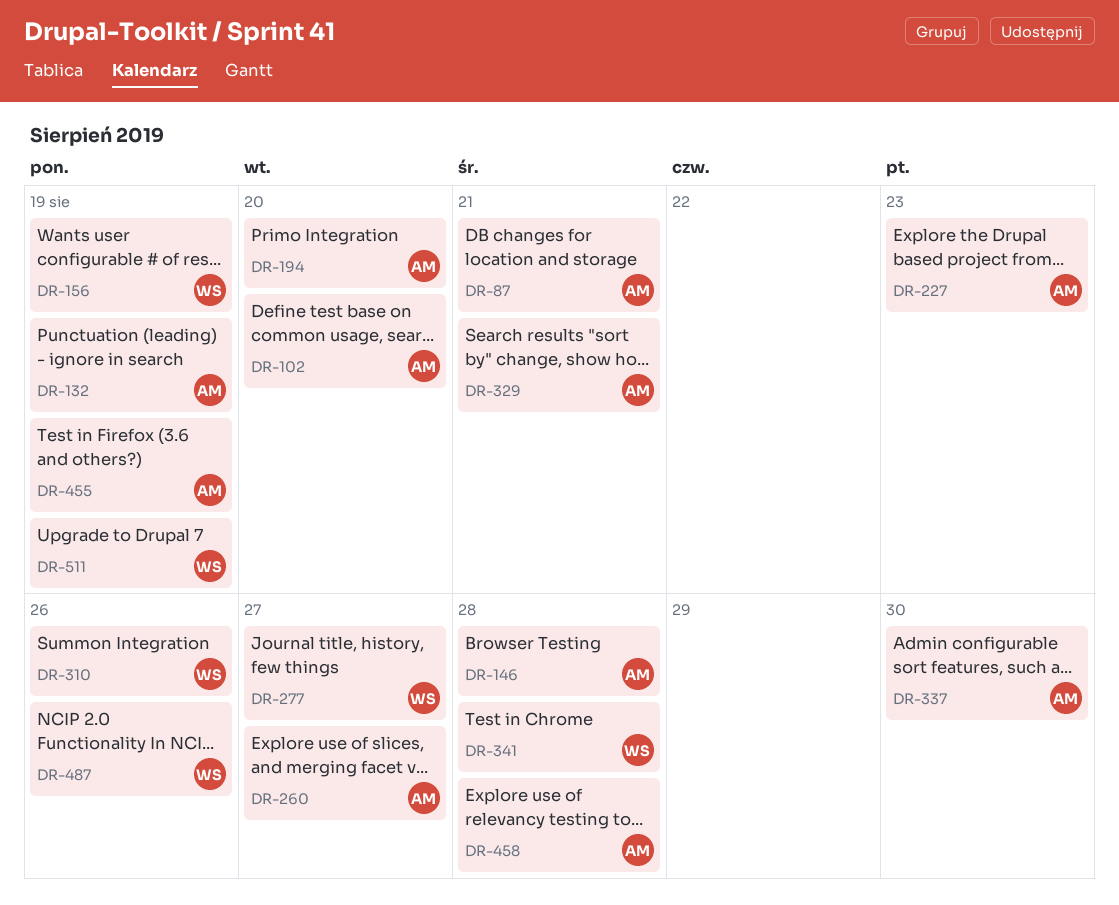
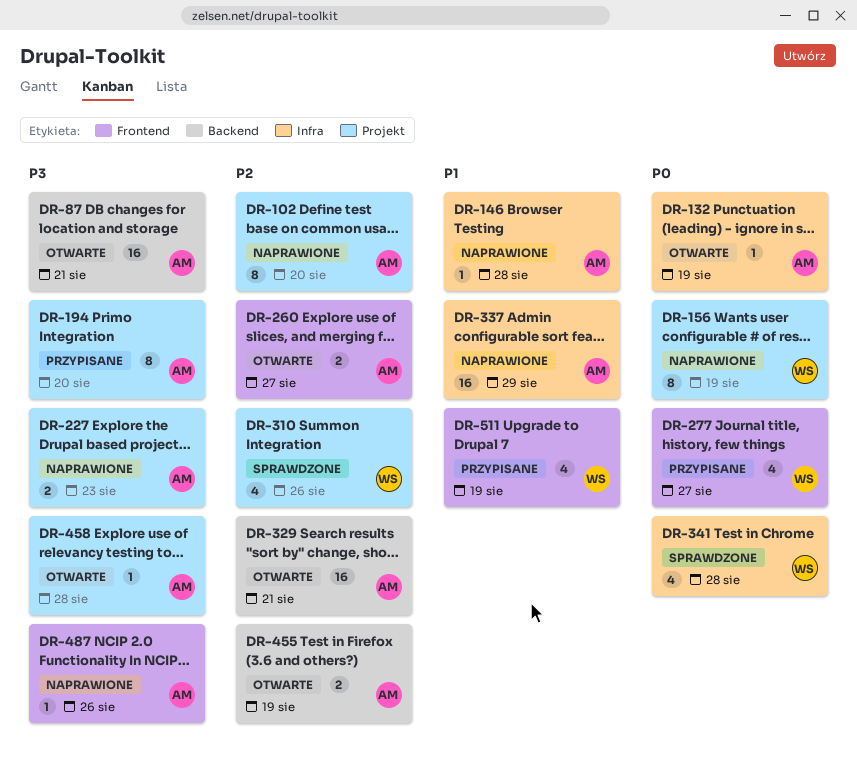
DR-337, due: Aug 30 -> Aug 29
DR-487, owner: WS -> AM

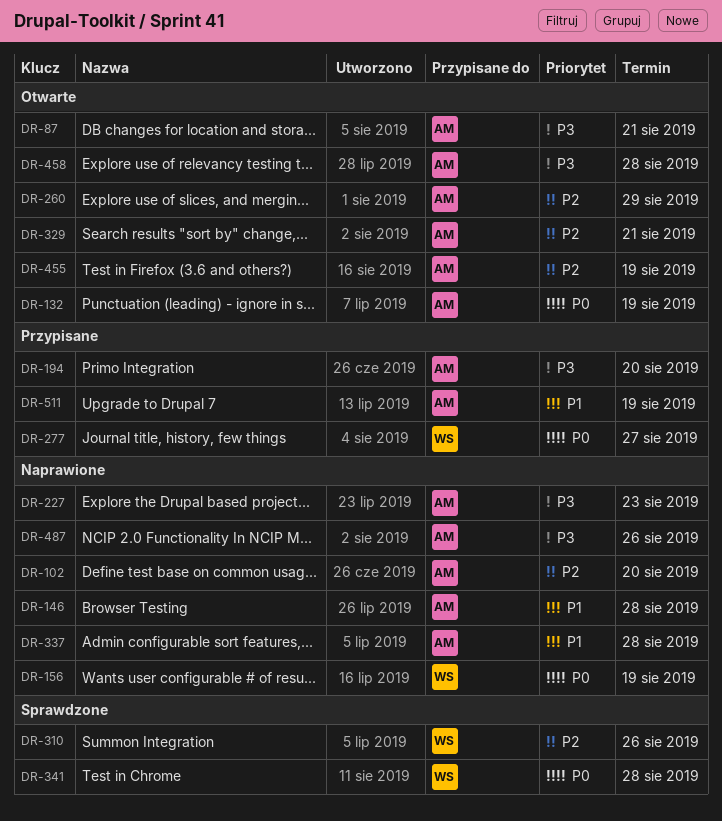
DR-260, due: Aug 27 -> Aug 29
DR-337, due: Aug 29 -> Aug 28
DR-511, owner: WS -> AM

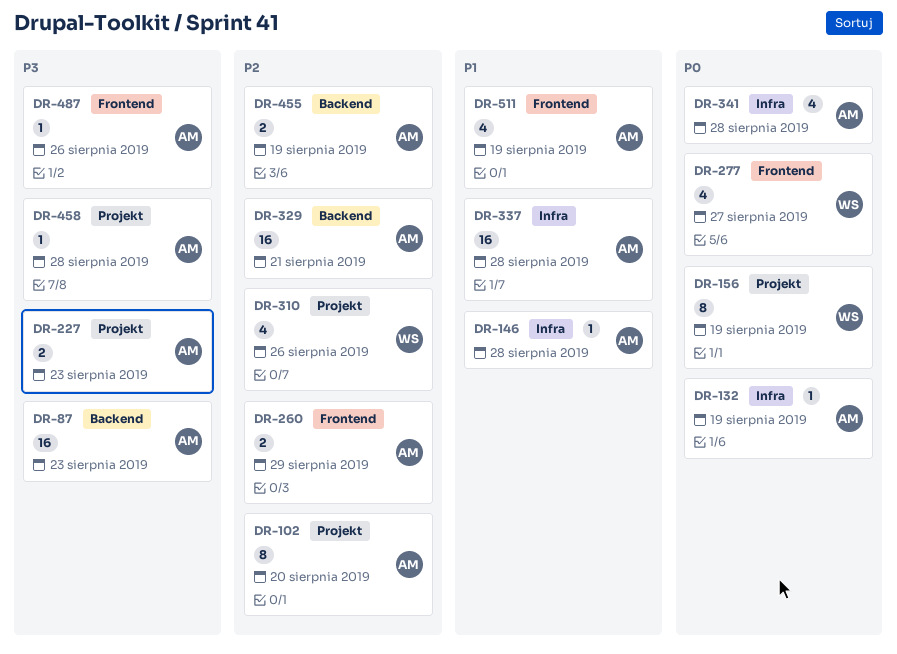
DR-87, due: Aug 21 -> Aug 23
DR-194: present -> none
DR-341, owner: WS -> AM

